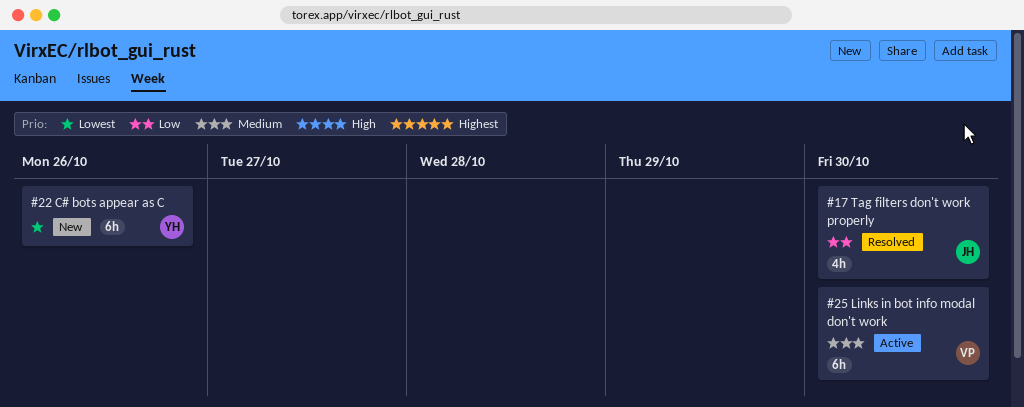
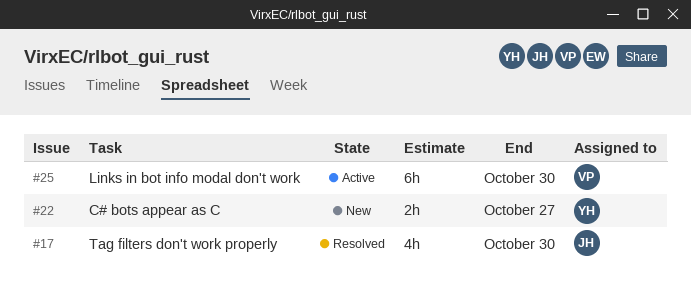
#22, estimate: 6h -> 2h
#22, due: Oct 26 -> Oct 27

